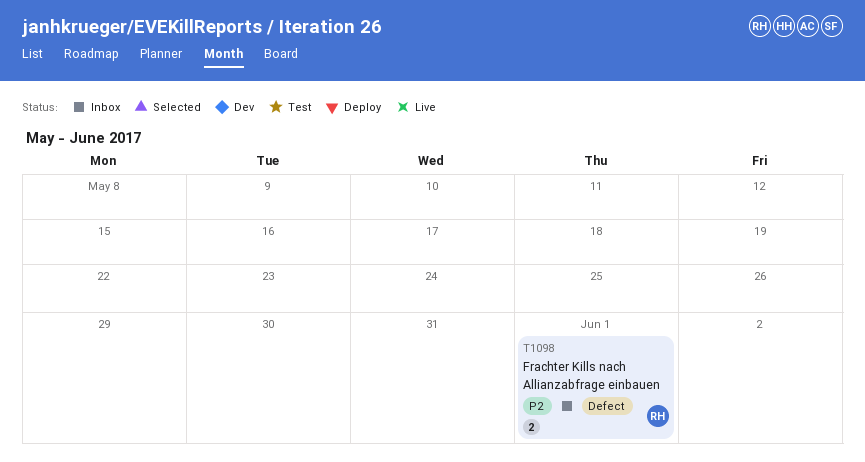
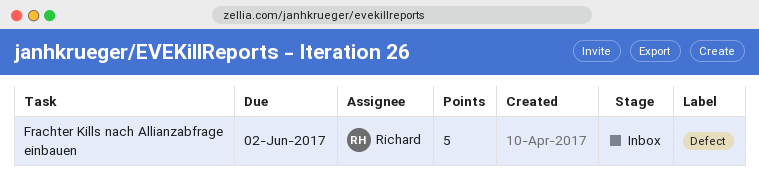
Frachter Kills nach Allianzabfrage einbauen, estimate: 2 -> 5
Frachter Kills nach Allianzabfrage einbauen, due: Jun 1 -> Jun 2

